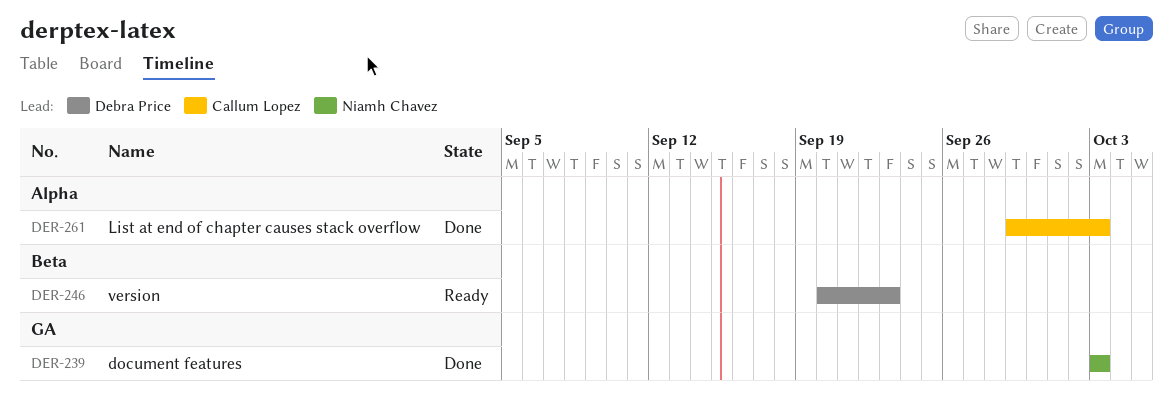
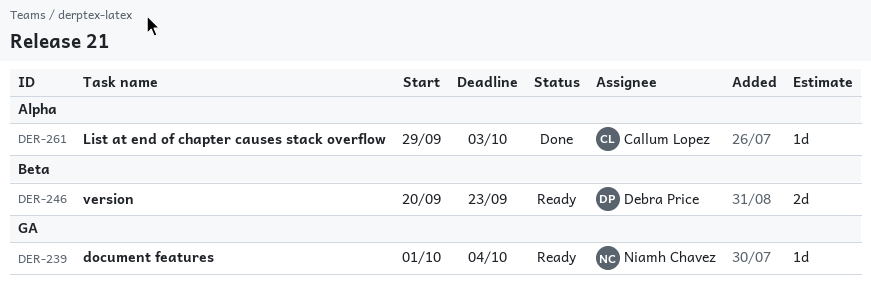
DER-239, status: Done -> Ready
DER-239, start: Oct 3 -> Oct 1
DER-239, due: Oct 3 -> Oct 4

